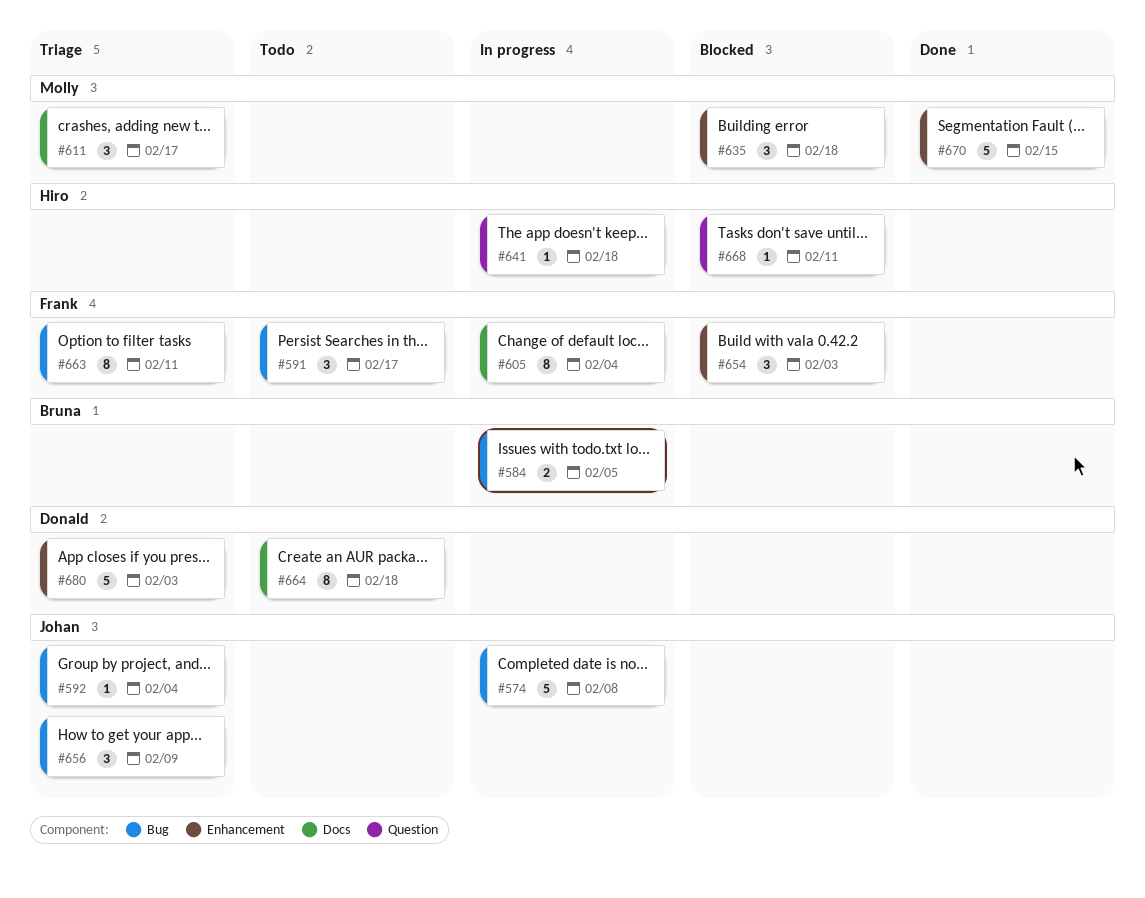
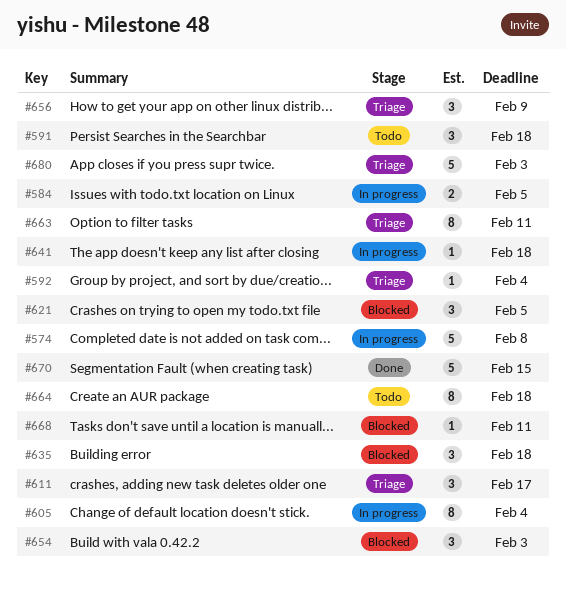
#591, due: Feb 17 -> Feb 18
#621: none -> present

